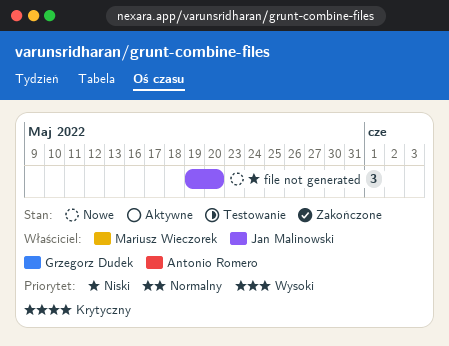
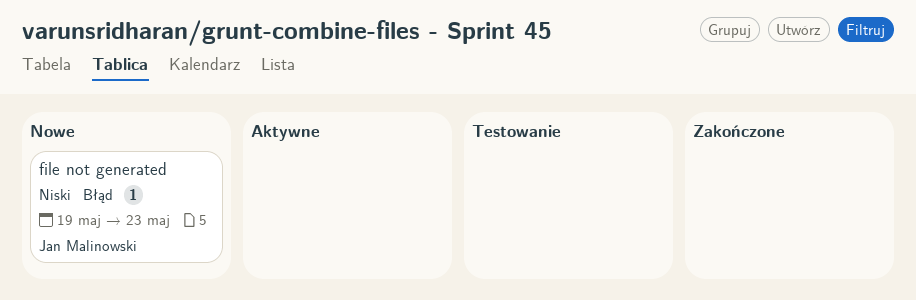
file not generated, estimate: 3 -> 1
file not generated, due: May 20 -> May 23

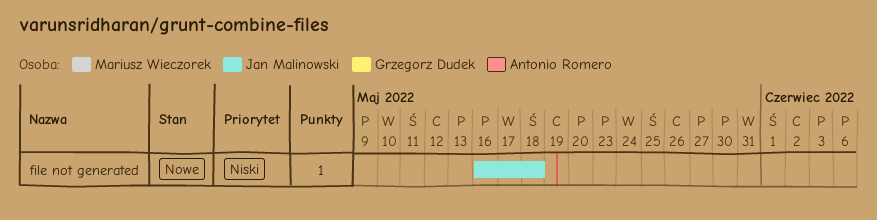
file not generated, start: May 19 -> May 16
file not generated, due: May 23 -> May 18

